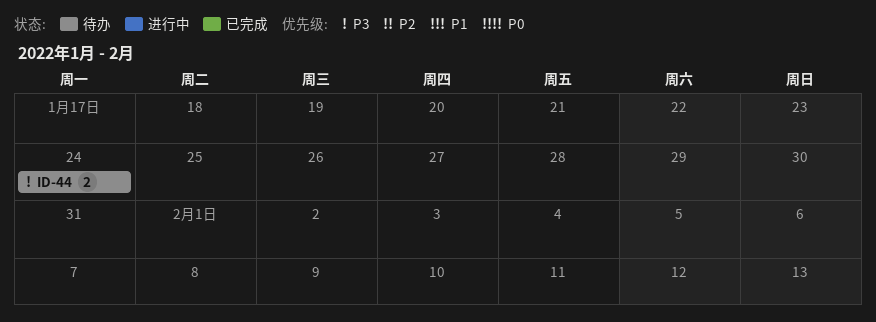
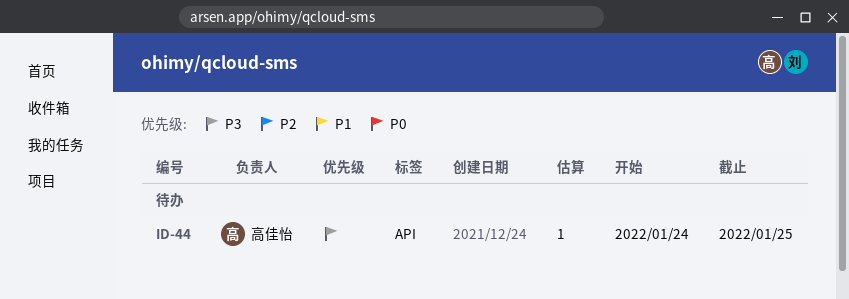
ID-44, estimate: 2 -> 1
ID-44, due: Jan 24 -> Jan 25

